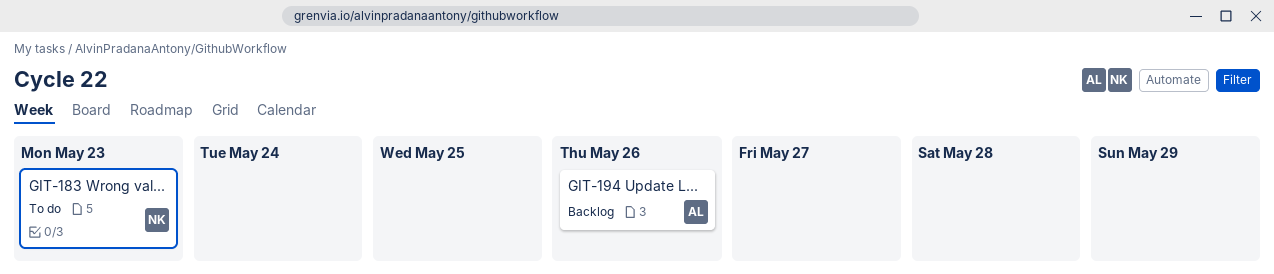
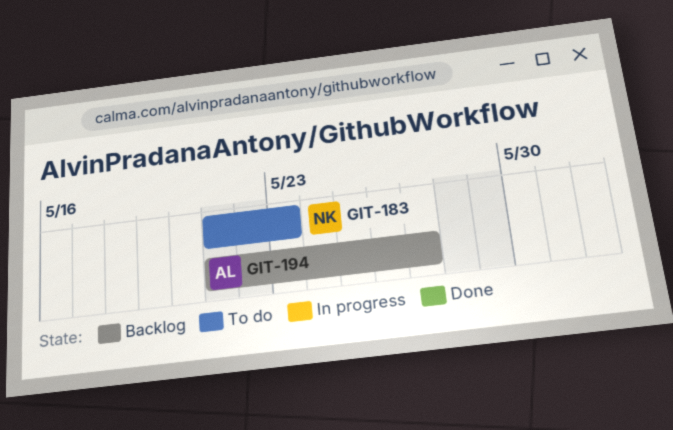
GIT-194, due: May 26 -> May 27

